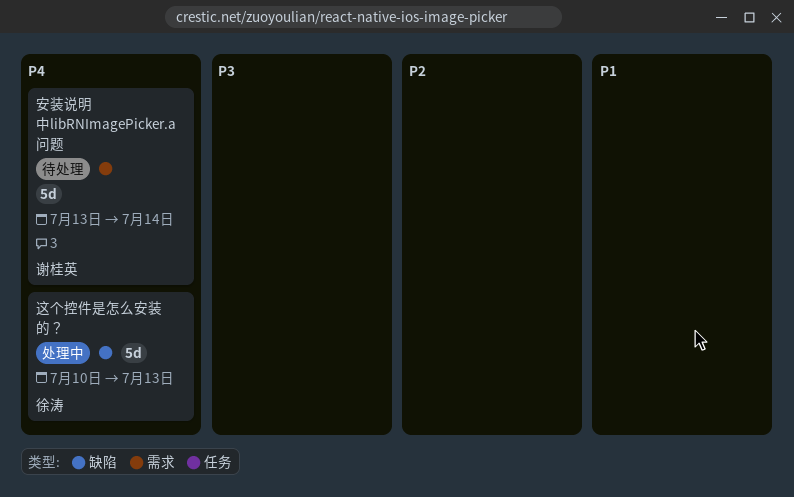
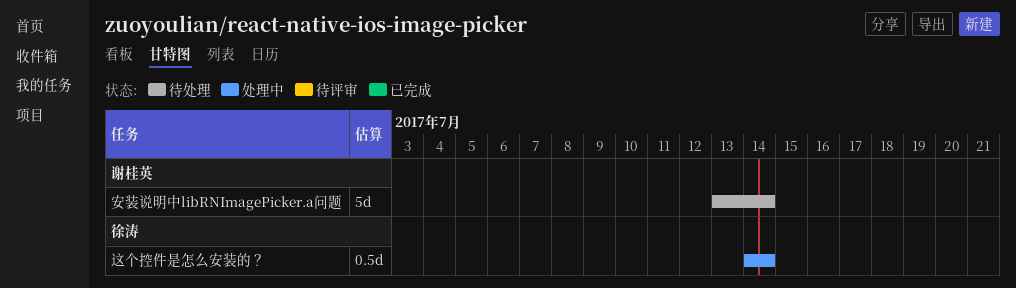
这个控件是怎么安装的？, estimate: 5d -> 0.5d
这个控件是怎么安装的？, start: Jul 10 -> Jul 14
这个控件是怎么安装的？, due: Jul 13 -> Jul 14

